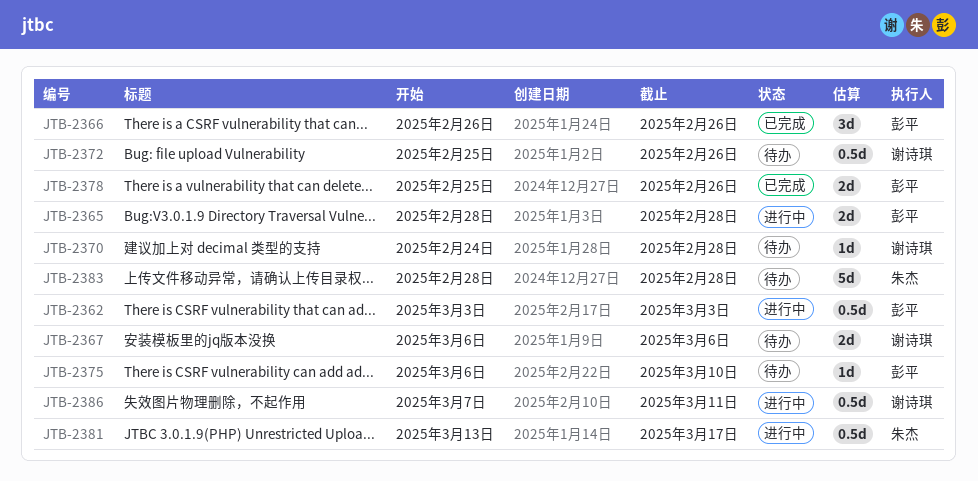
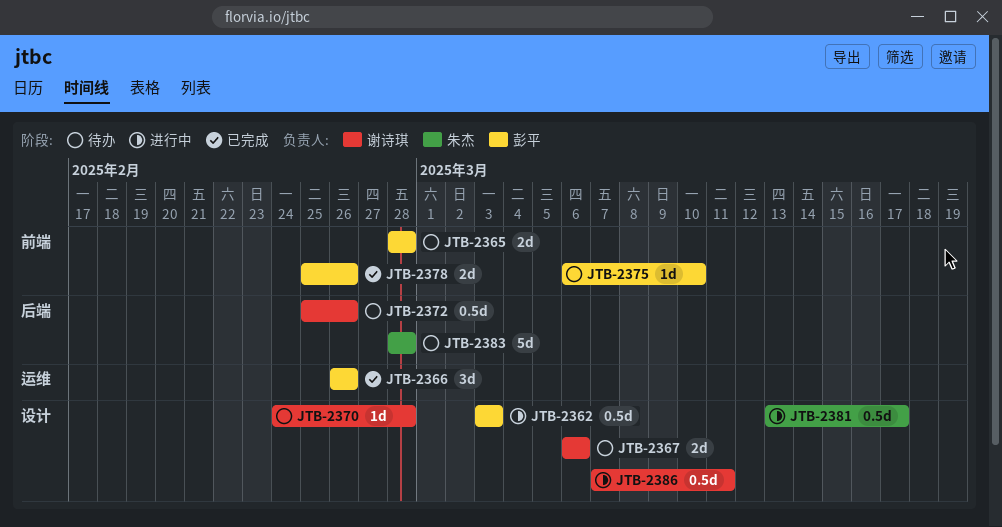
JTB-2365, status: 进行中 -> 待办

